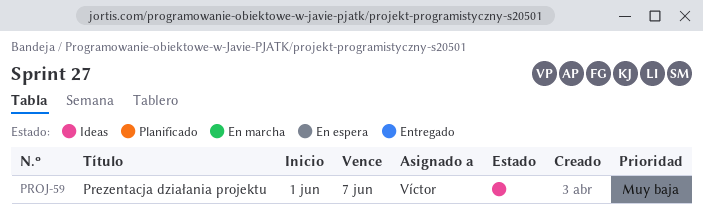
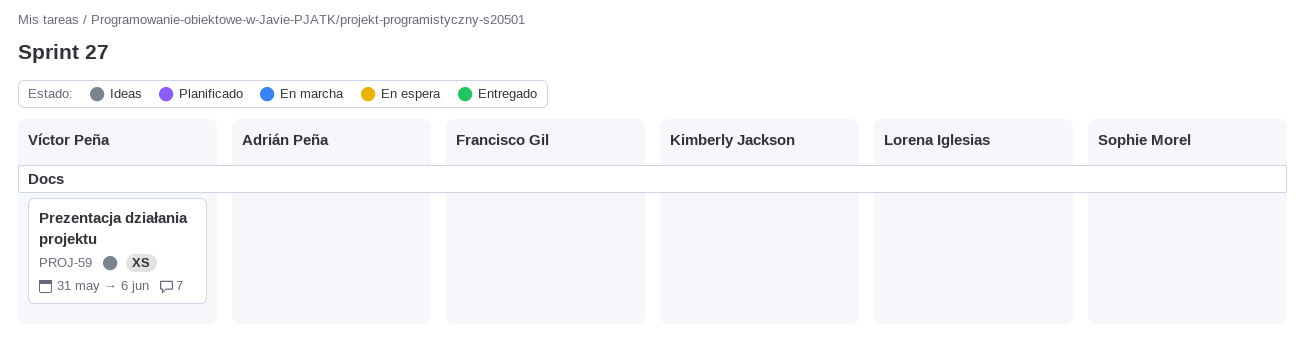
PROJ-59, start: Jun 1 -> May 31
PROJ-59, due: Jun 7 -> Jun 6

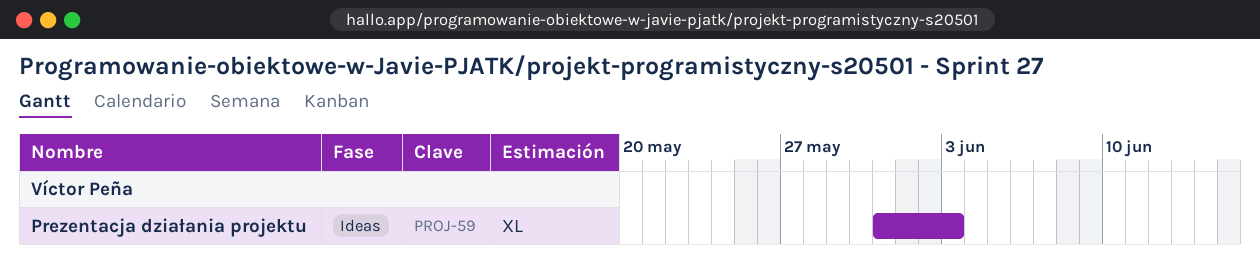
PROJ-59, estimate: XS -> XL
PROJ-59, due: Jun 6 -> Jun 3

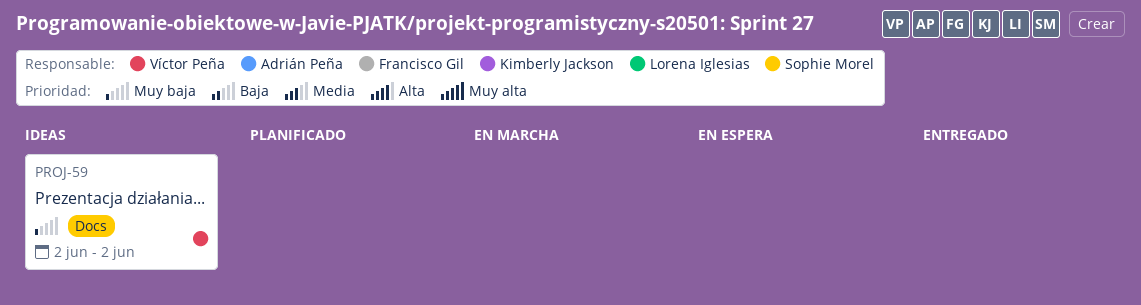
PROJ-59, start: May 31 -> Jun 2
PROJ-59, due: Jun 3 -> Jun 2

